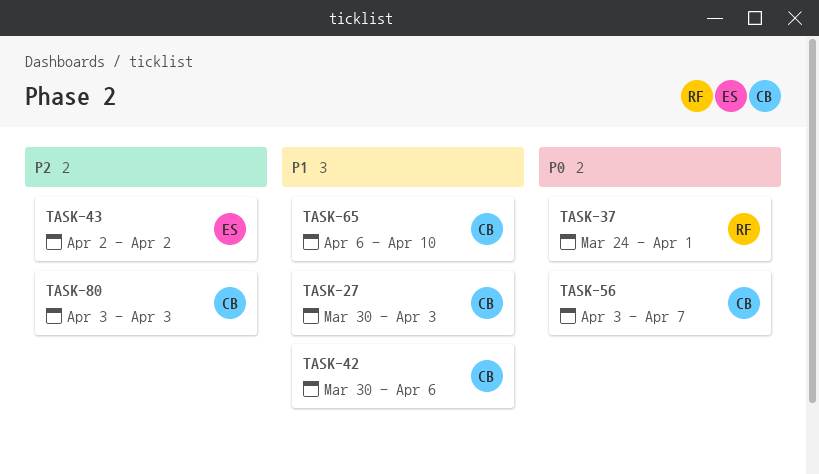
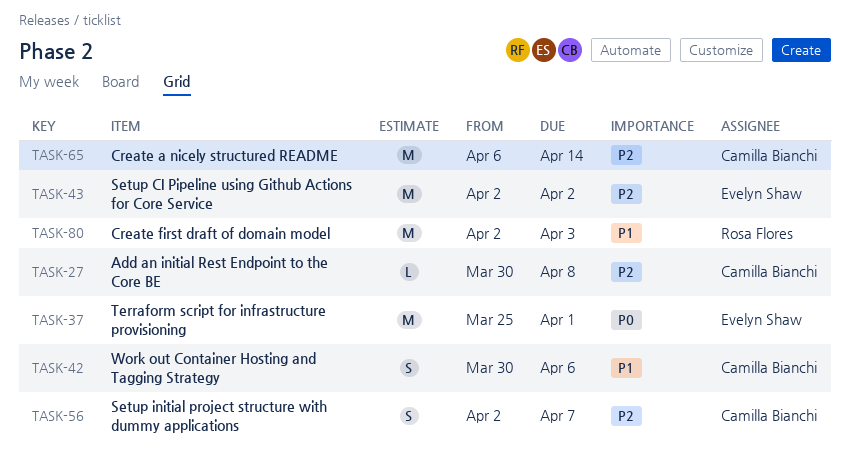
TASK-27, priority: P1 -> P2
TASK-27, due: Apr 3 -> Apr 8
TASK-37, owner: Rosa Flores -> Evelyn Shaw
TASK-37, start: Mar 24 -> Mar 25
TASK-56, priority: P0 -> P2
TASK-56, start: Apr 3 -> Apr 2
TASK-65, priority: P1 -> P2
TASK-65, due: Apr 10 -> Apr 14
TASK-80, owner: Camilla Bianchi -> Rosa Flores
TASK-80, priority: P2 -> P1
TASK-80, start: Apr 3 -> Apr 2

